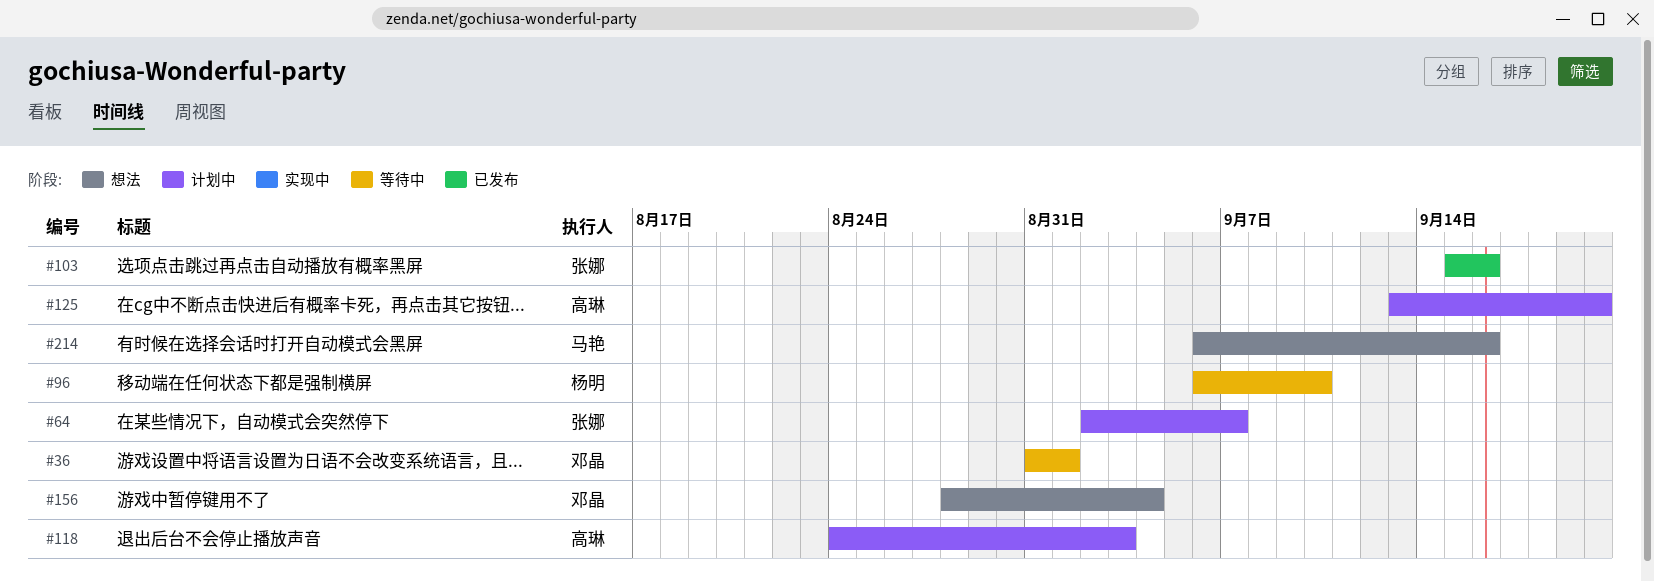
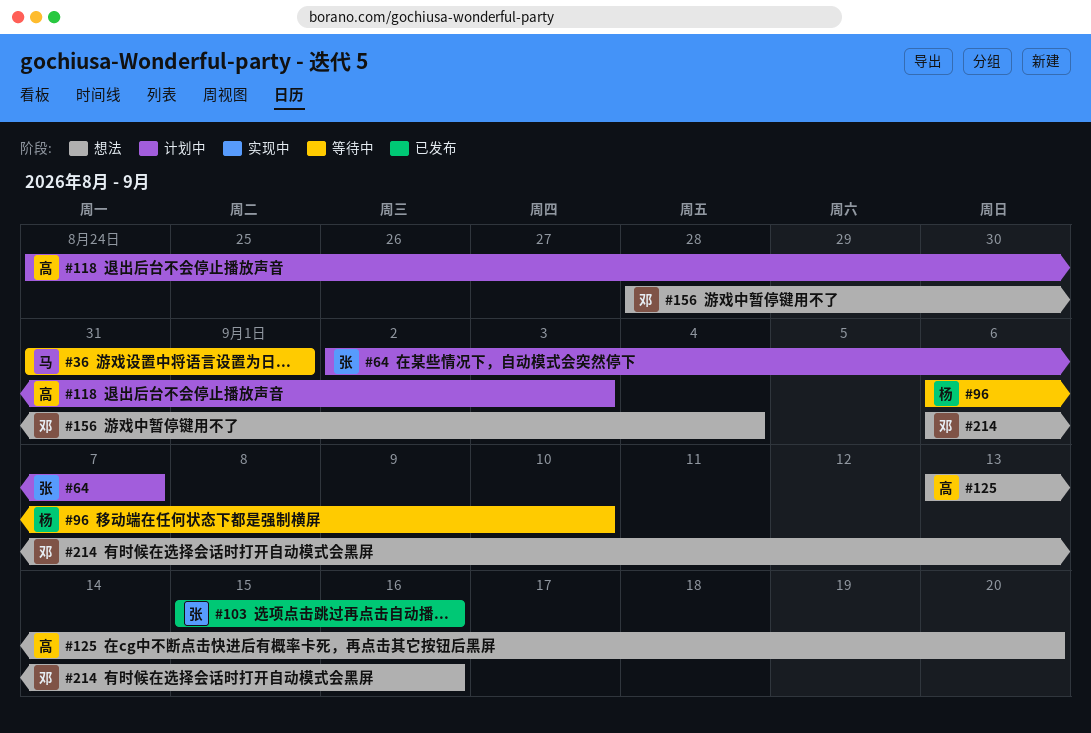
#36, owner: 邓晶 -> 马艳
#125, status: 计划中 -> 想法
#214, owner: 马艳 -> 邓晶

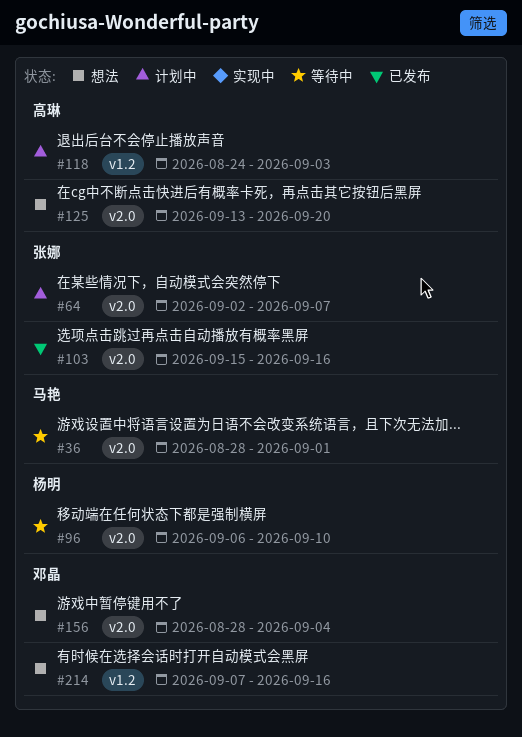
#36, start: Aug 31 -> Aug 28
#214, start: Sep 6 -> Sep 7

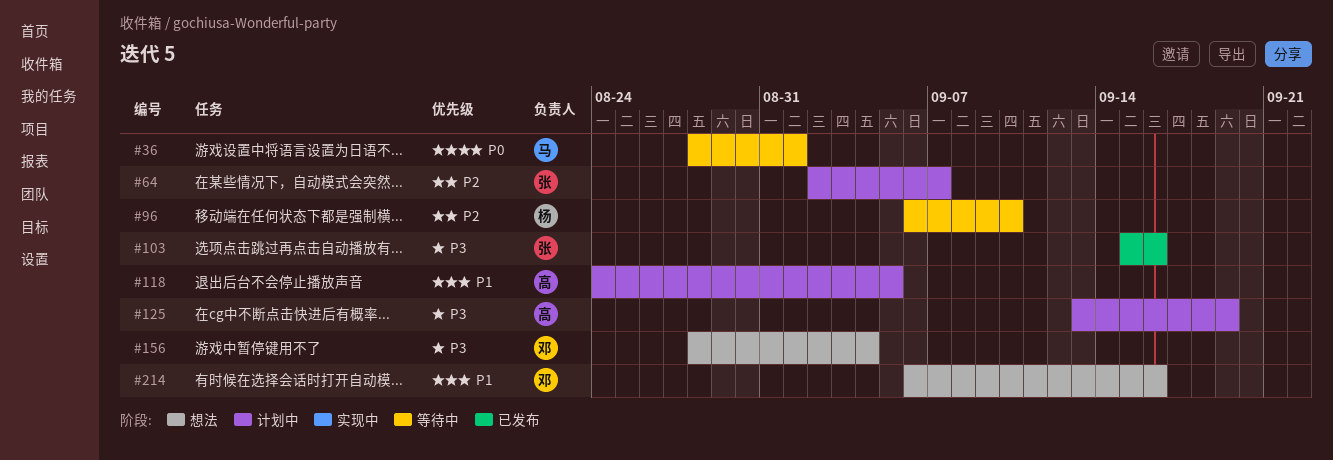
#118, due: Sep 3 -> Sep 5
#125, status: 想法 -> 计划中
#125, due: Sep 20 -> Sep 19
#214, start: Sep 7 -> Sep 6

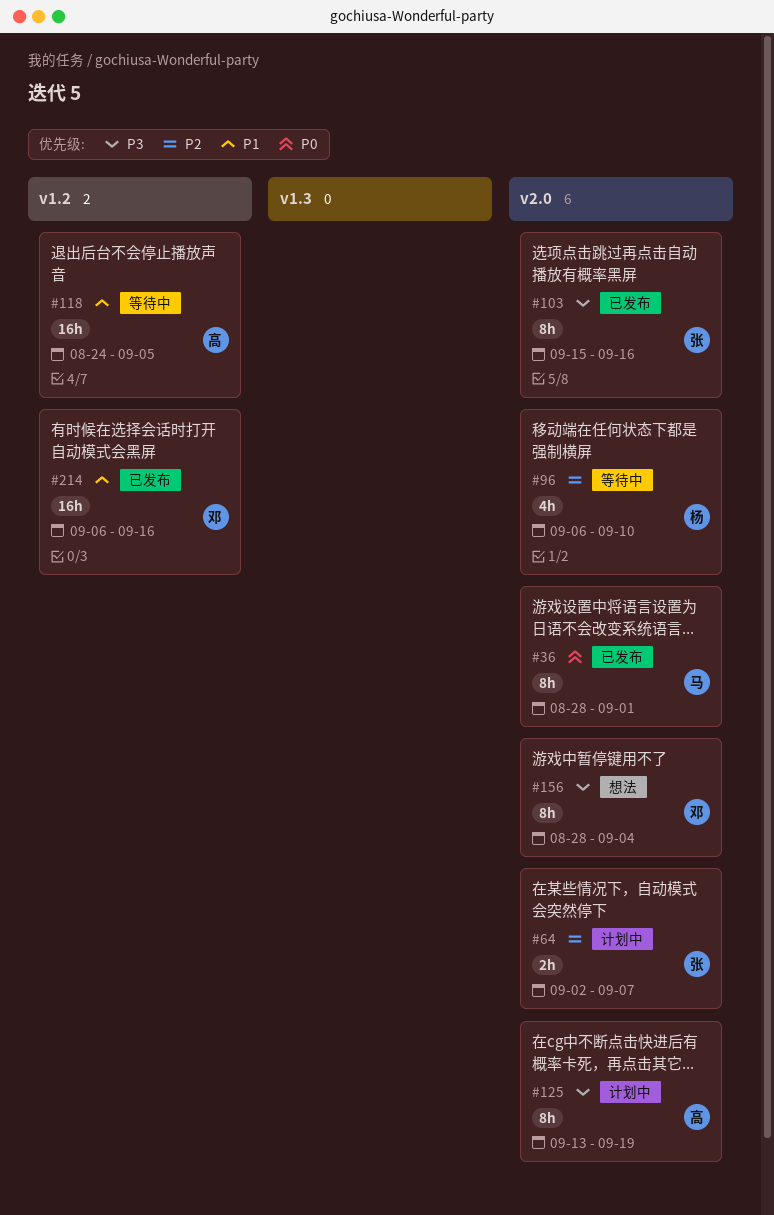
#36, status: 等待中 -> 已发布
#118, status: 计划中 -> 等待中
#214, status: 想法 -> 已发布

